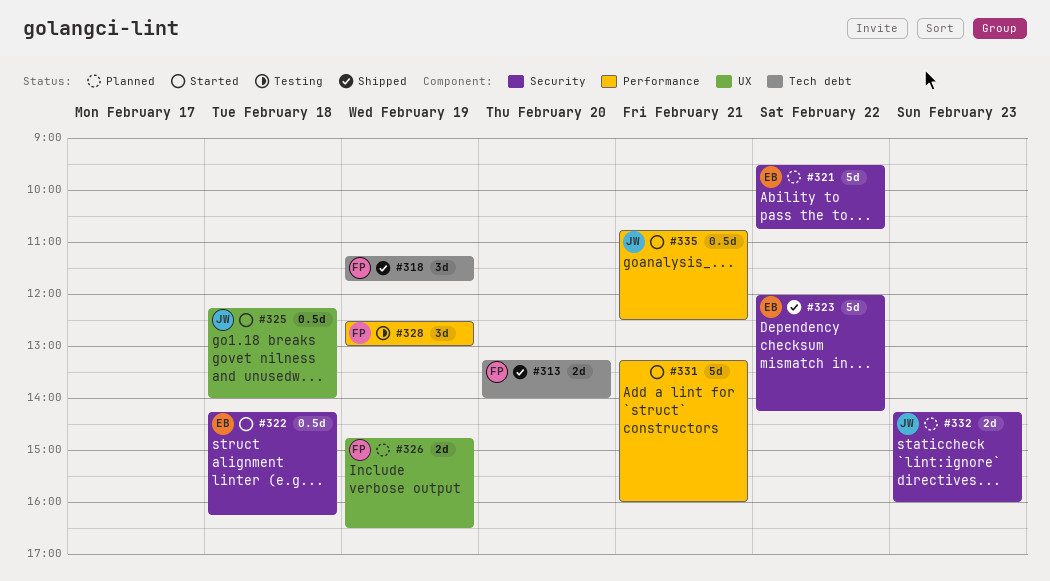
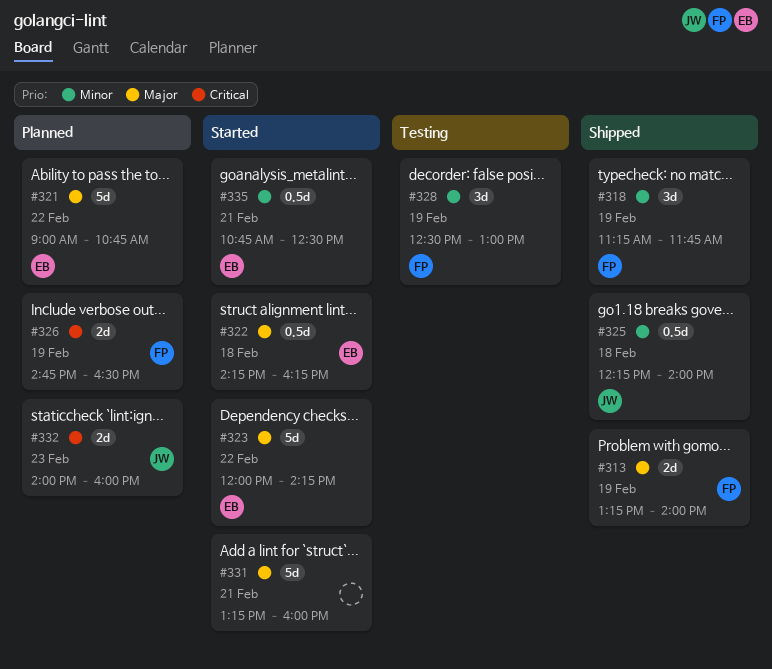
#313, day: Feb 20 -> Feb 19
#321, begins: 09:30 -> 09:00
#323, status: Shipped -> Started
#325, status: Started -> Shipped
#332, begins: 14:15 -> 14:00
#335, owner: JW -> EB

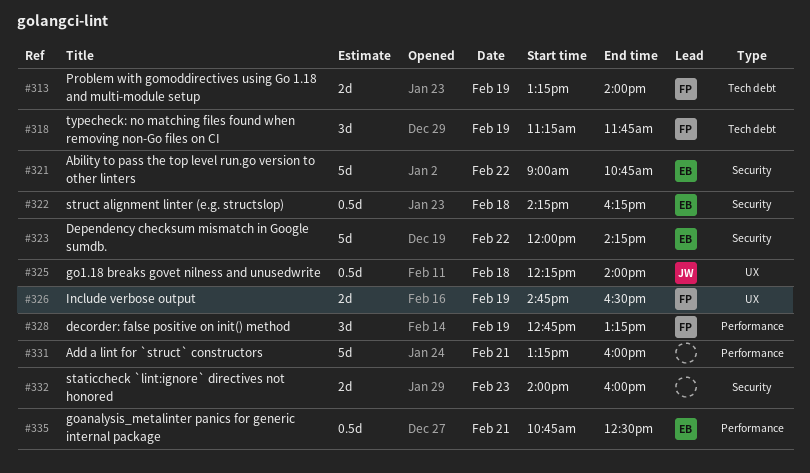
#328, begins: 12:30 -> 12:45
#328, ends: 13:00 -> 13:15
#332, owner: JW -> none

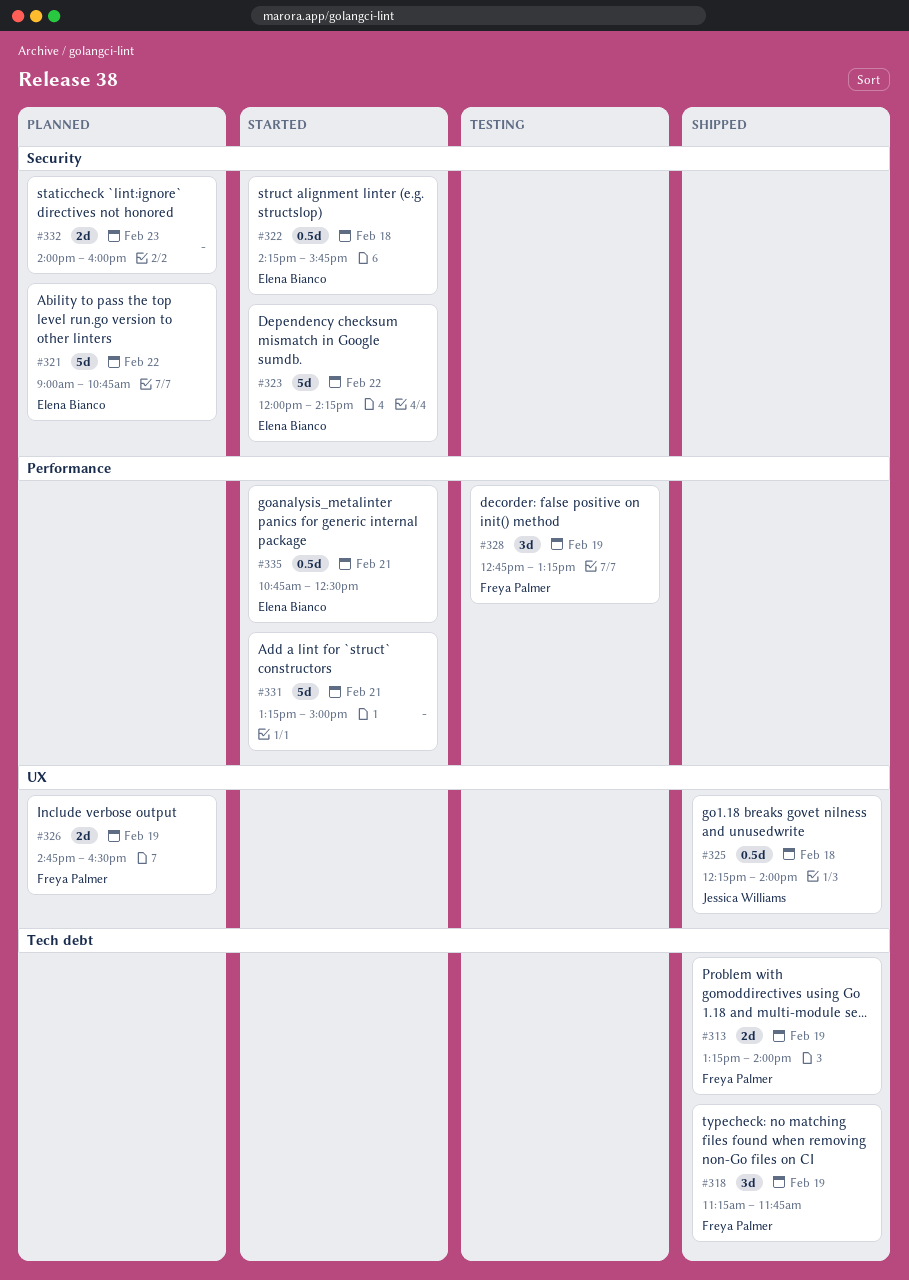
#322, ends: 16:15 -> 15:45
#331, ends: 16:00 -> 15:00

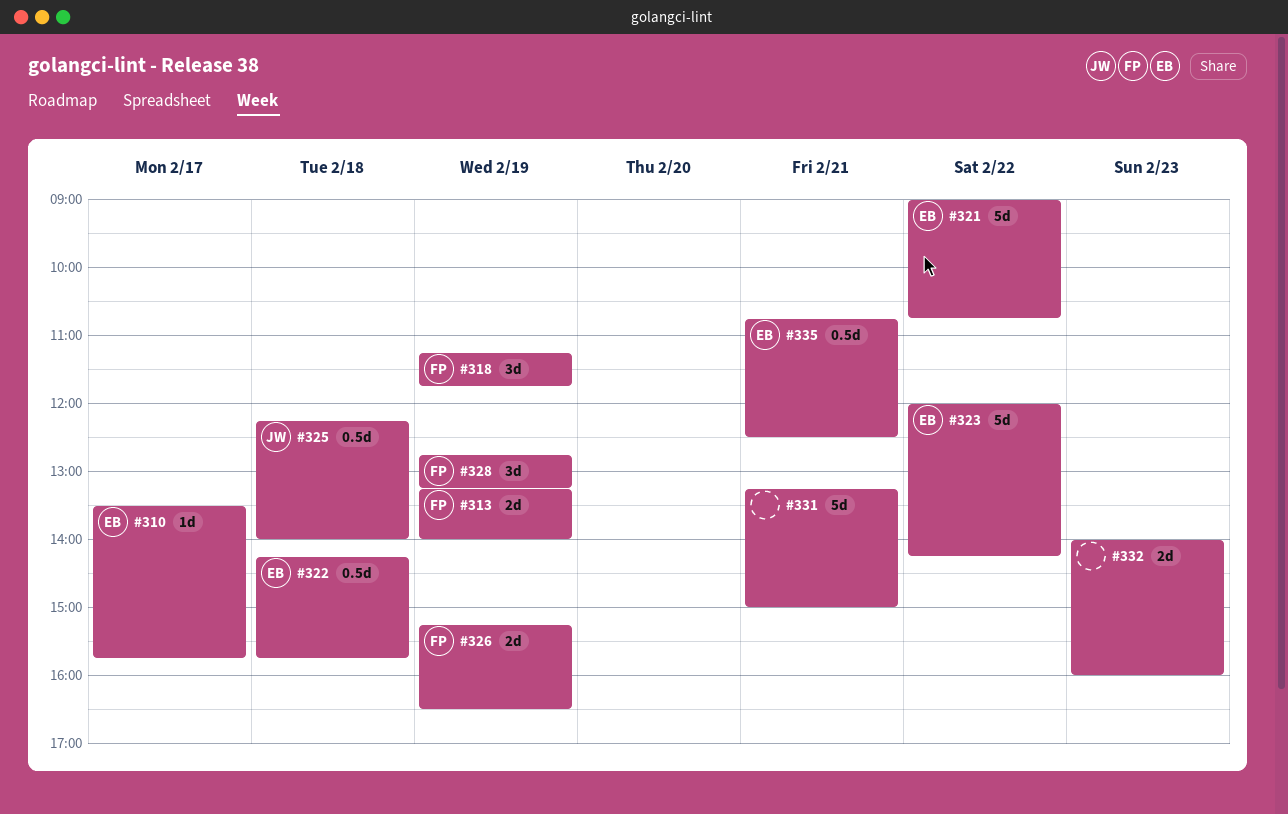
#310: none -> present
#326, begins: 14:45 -> 15:15

